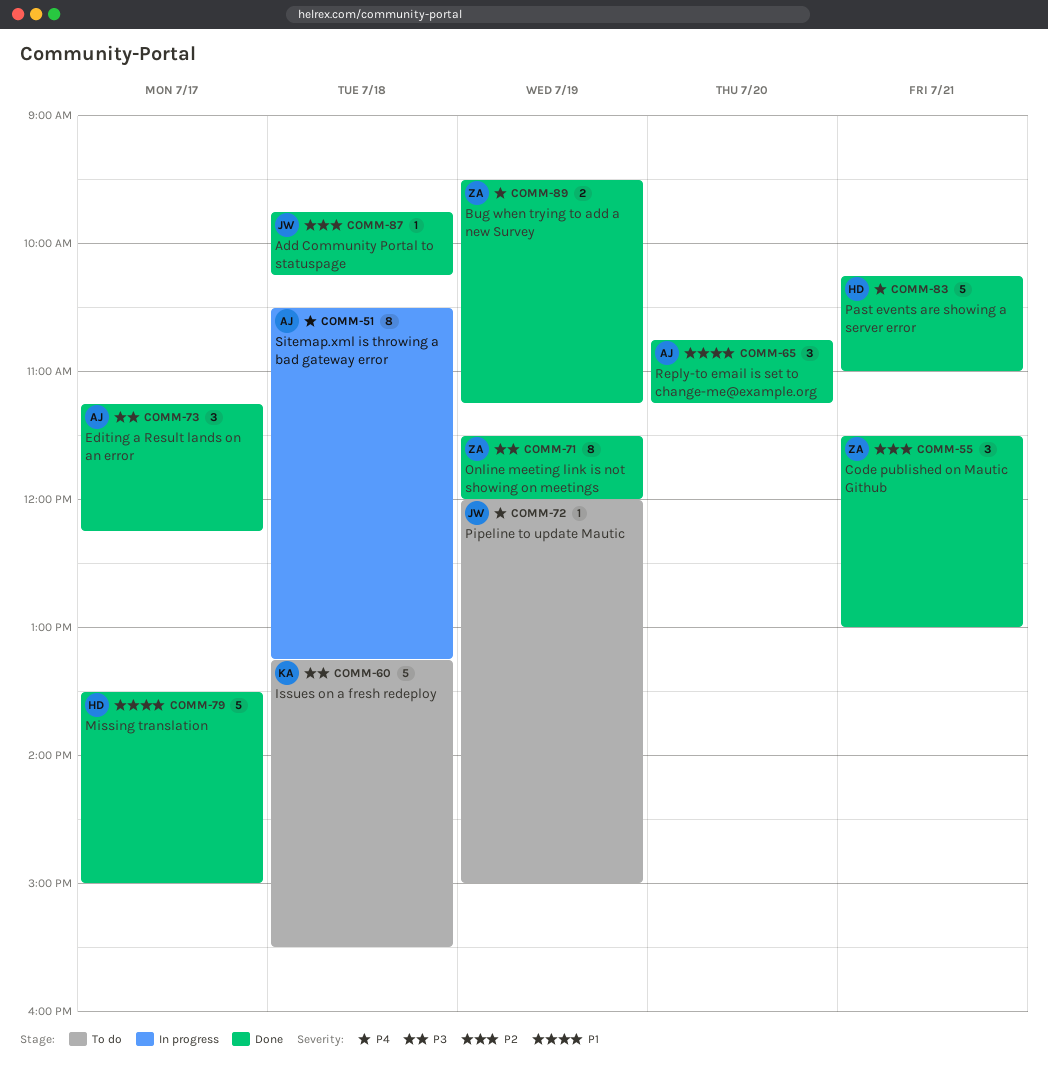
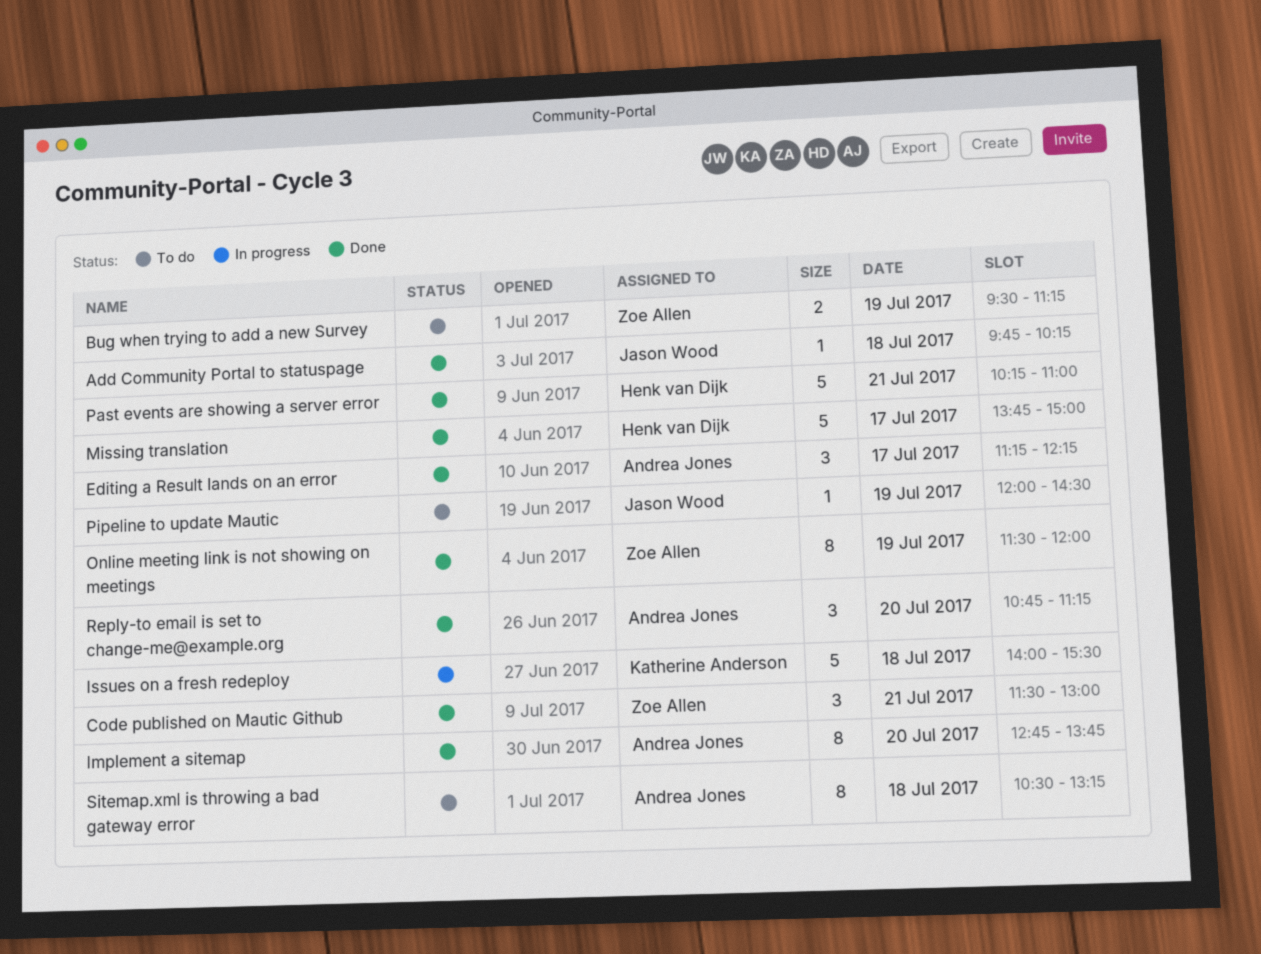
Bug when trying to add a new Survey, status: Done -> To do
Implement a sitemap: none -> present
Issues on a fresh redeploy, status: To do -> In progress
Issues on a fresh redeploy, begins: 13:15 -> 14:00
Missing translation, begins: 13:30 -> 13:45
Pipeline to update Mautic, ends: 15:00 -> 14:30
Sitemap.xml is throwing a bad gateway error, status: In progress -> To do

